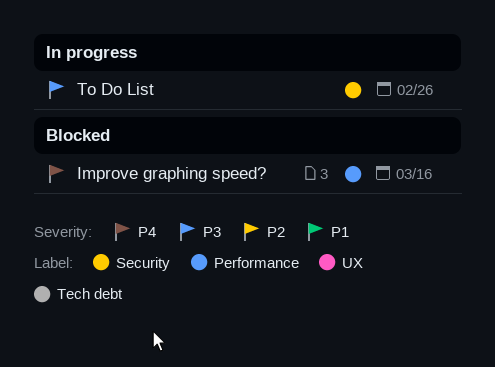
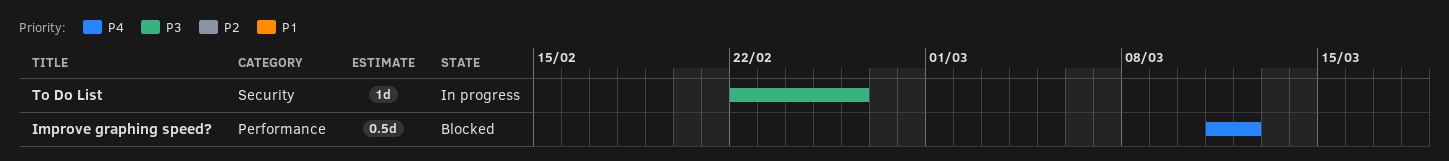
Improve graphing speed?, due: Mar 16 -> Mar 12

